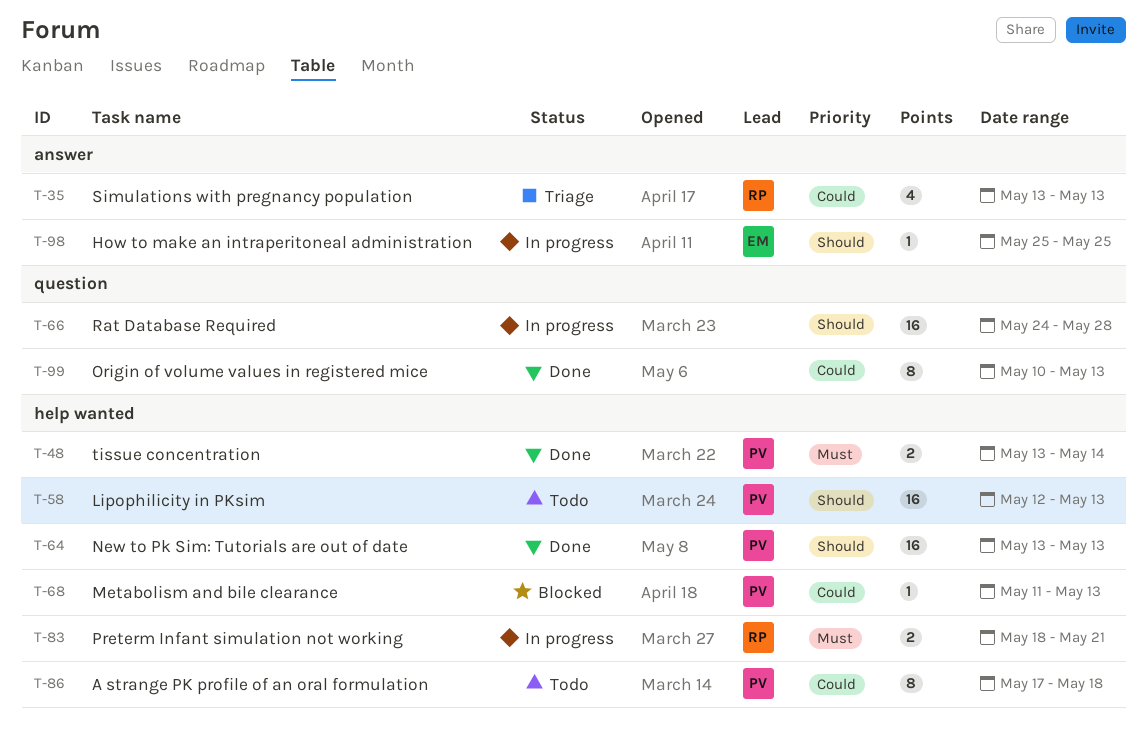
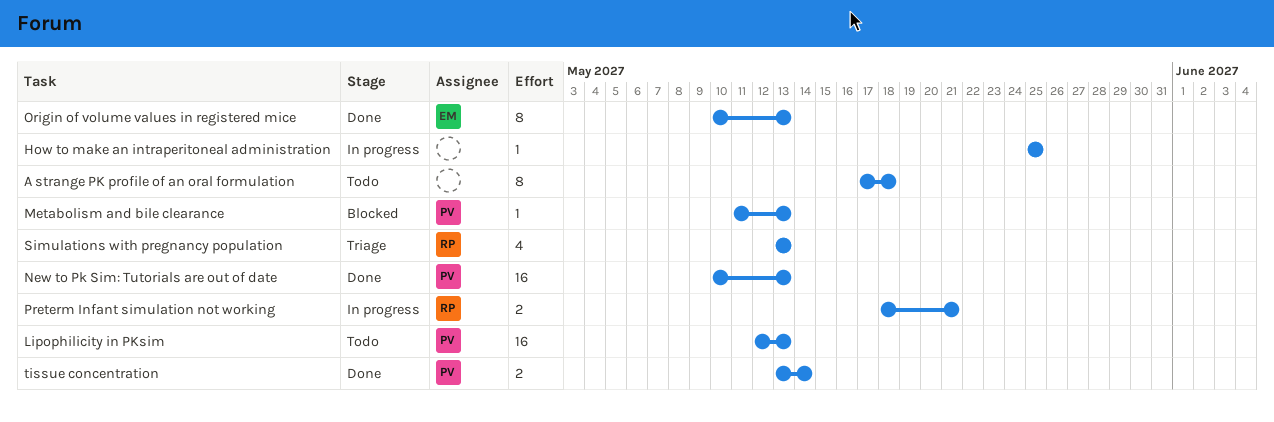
A strange PK profile of an oral formulation, owner: PV -> none
How to make an intraperitoneal administration, owner: EM -> none
New to Pk Sim: Tutorials are out of date, start: May 13 -> May 10
Origin of volume values in registered mice, owner: none -> EM
Rat Database Required: present -> none

